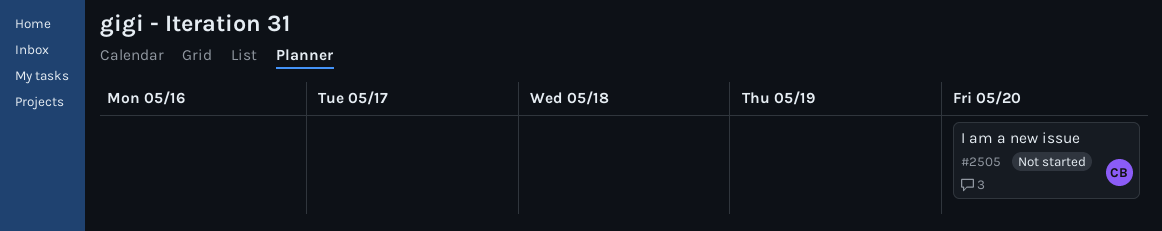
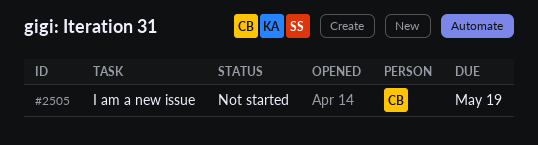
#2505, due: May 20 -> May 19

